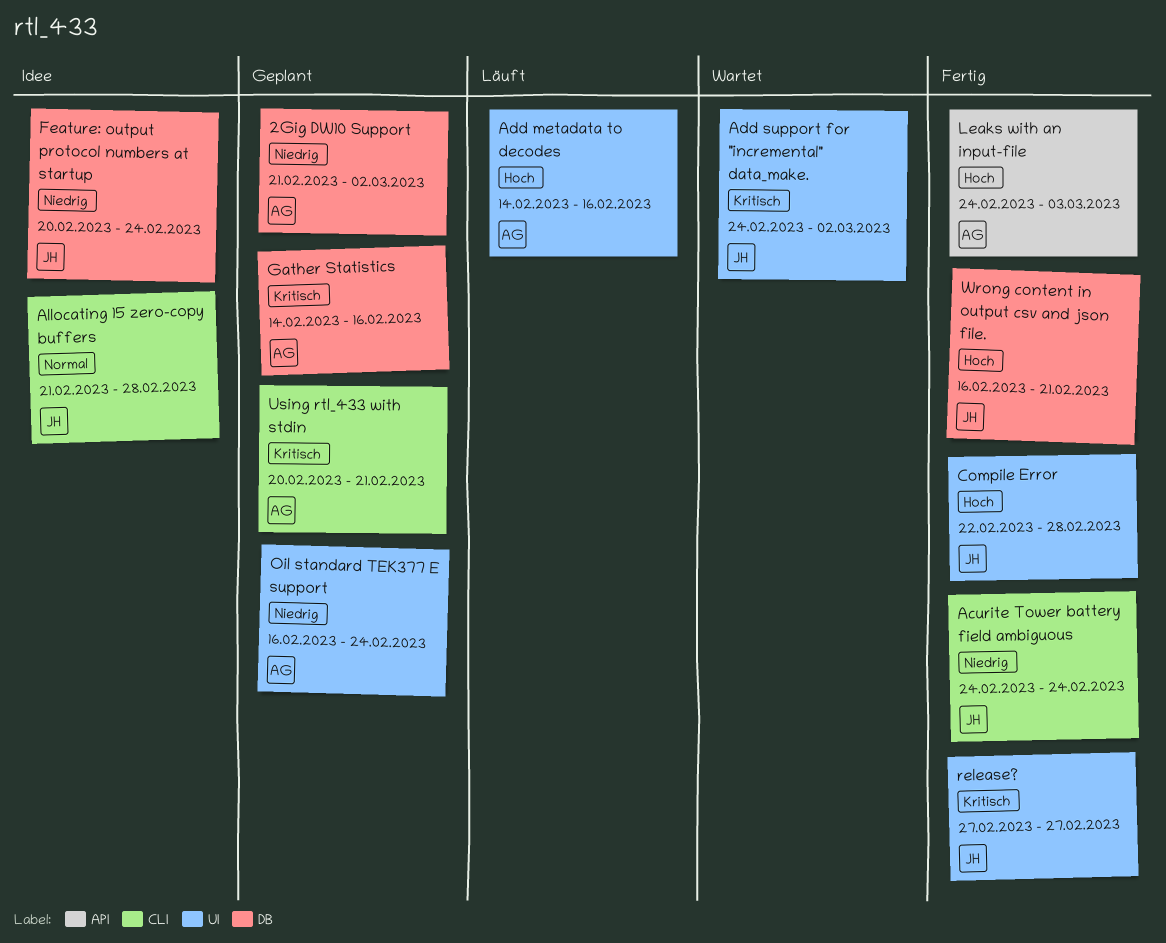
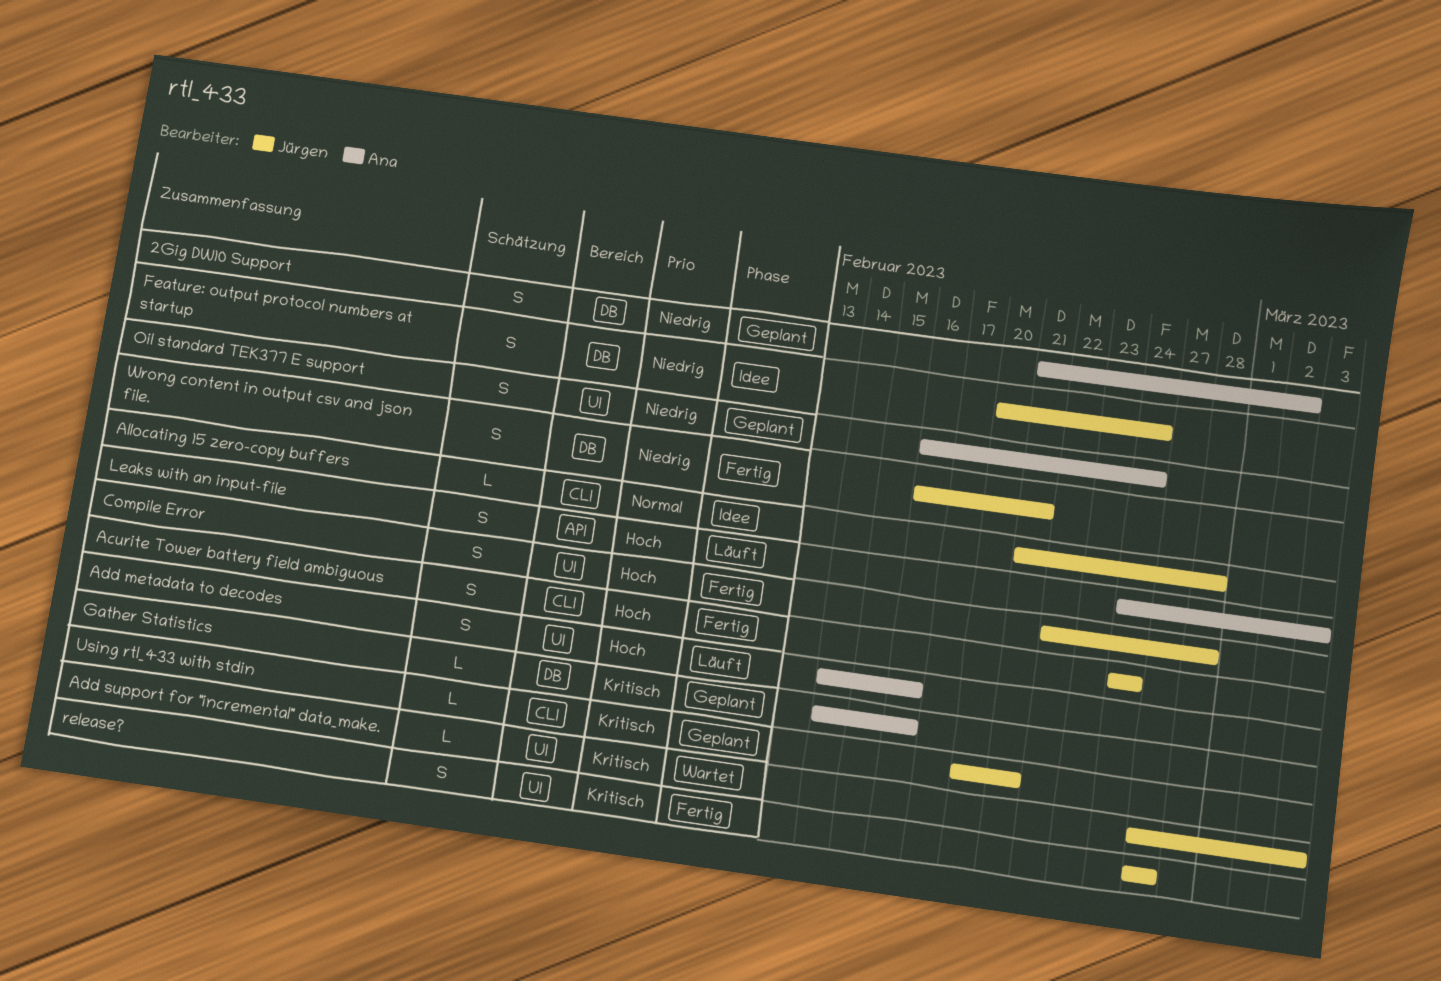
Acurite Tower battery field ambiguous, priority: Niedrig -> Hoch
Add support for "incremental" data_make., start: Feb 24 -> Feb 27
Add support for "incremental" data_make., due: Mar 2 -> Mar 3
Leaks with an input-file, status: Fertig -> Läuft
Using rtl_433 with stdin, owner: Ana -> Jürgen
Wrong content in output csv and json file., priority: Hoch -> Niedrig

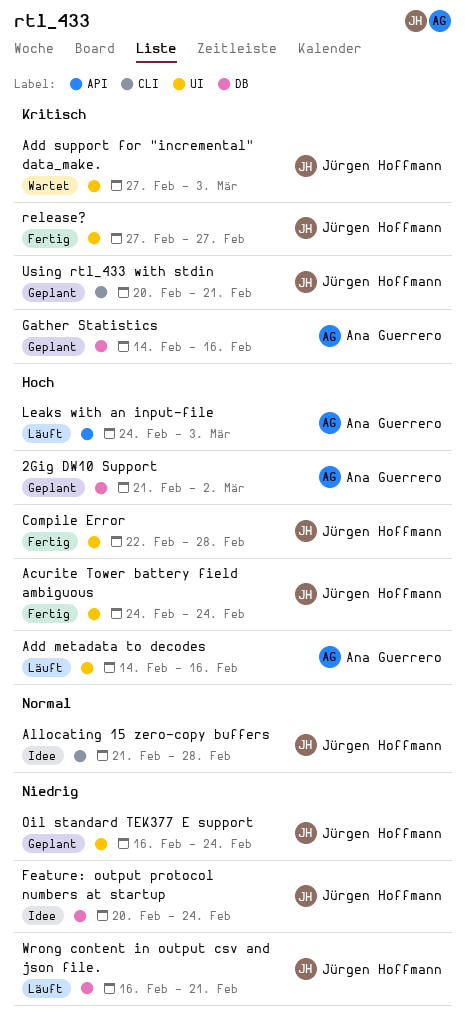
2Gig DW10 Support, priority: Niedrig -> Hoch
Acurite Tower battery field ambiguous, label: CLI -> UI
Oil standard TEK377 E support, owner: Ana Guerrero -> Jürgen Hoffmann
Wrong content in output csv and json file., status: Fertig -> Läuft

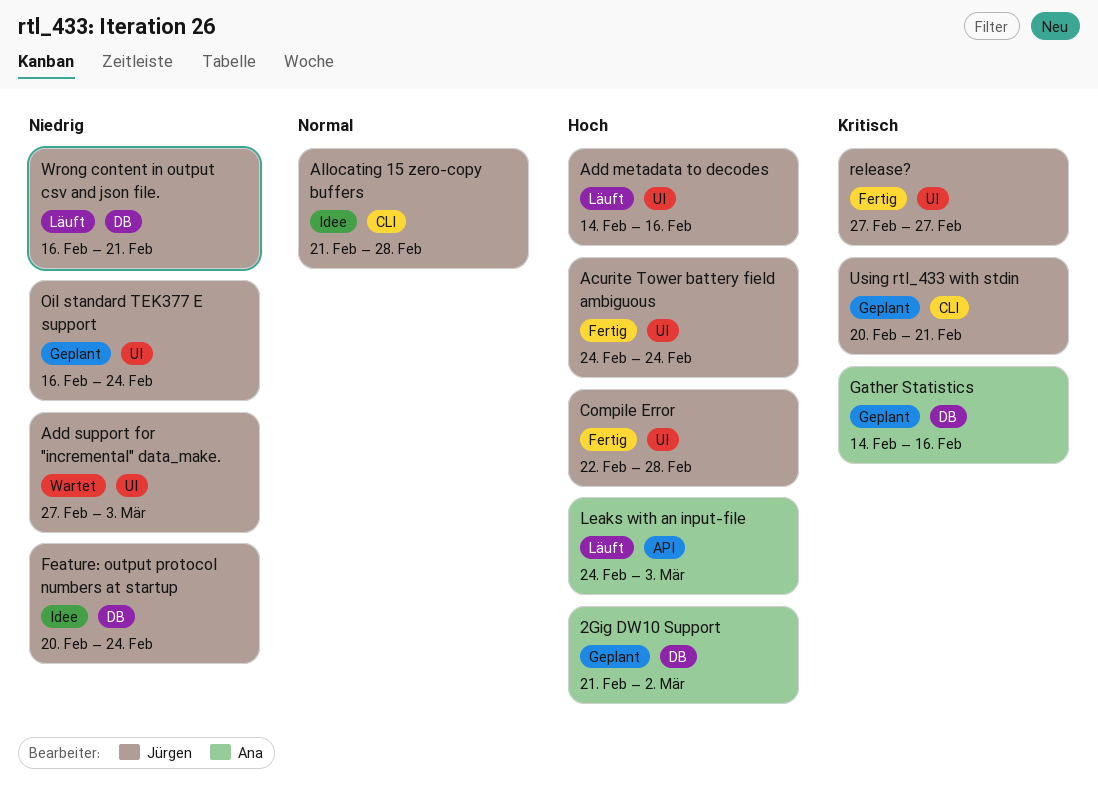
Add metadata to decodes, owner: Ana Guerrero -> Jürgen Hoffmann
Add support for "incremental" data_make., priority: Kritisch -> Niedrig

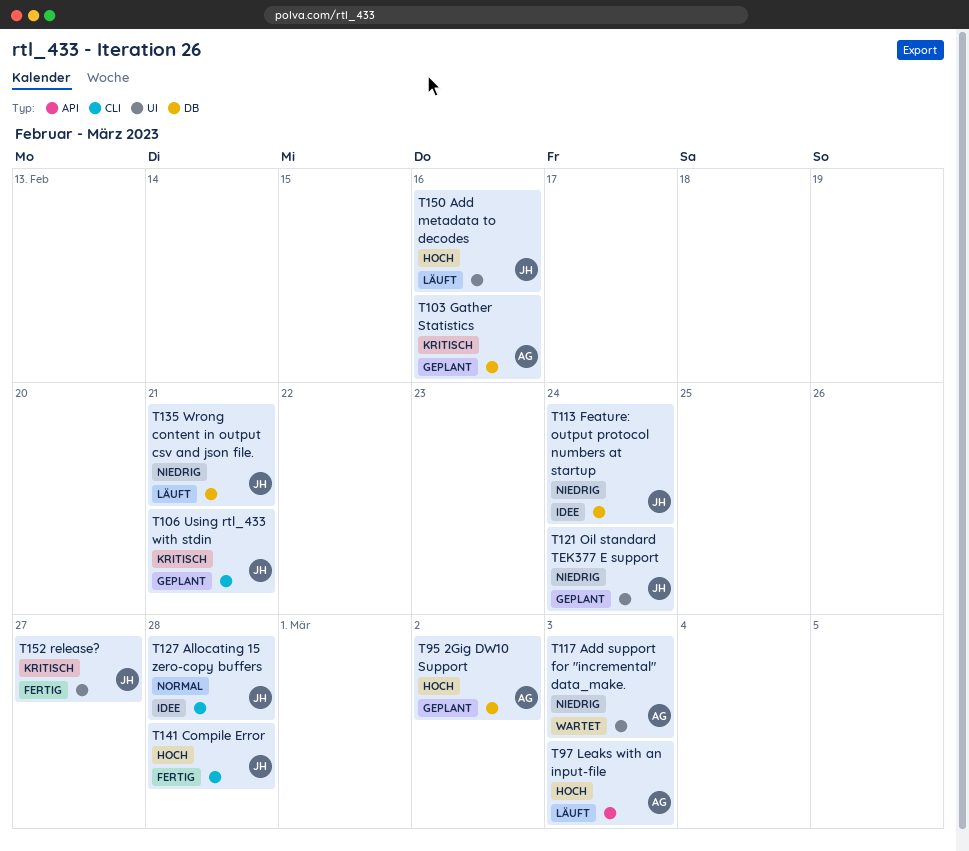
Acurite Tower battery field ambiguous: present -> none
Add support for "incremental" data_make., owner: Jürgen -> Ana
Compile Error, label: UI -> CLI

